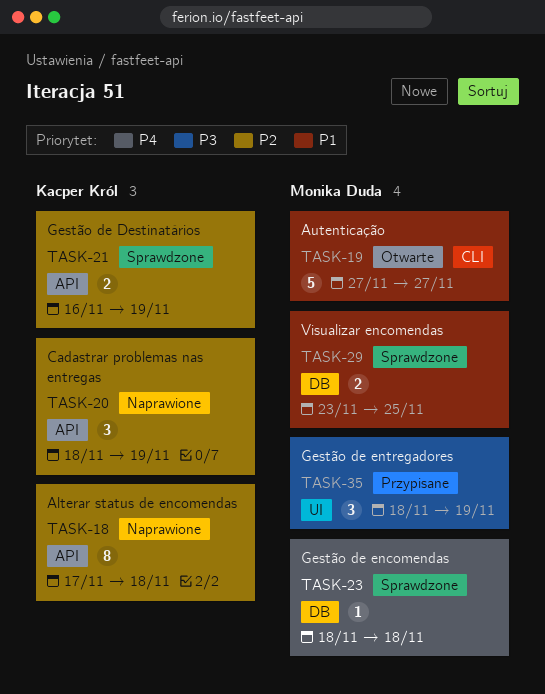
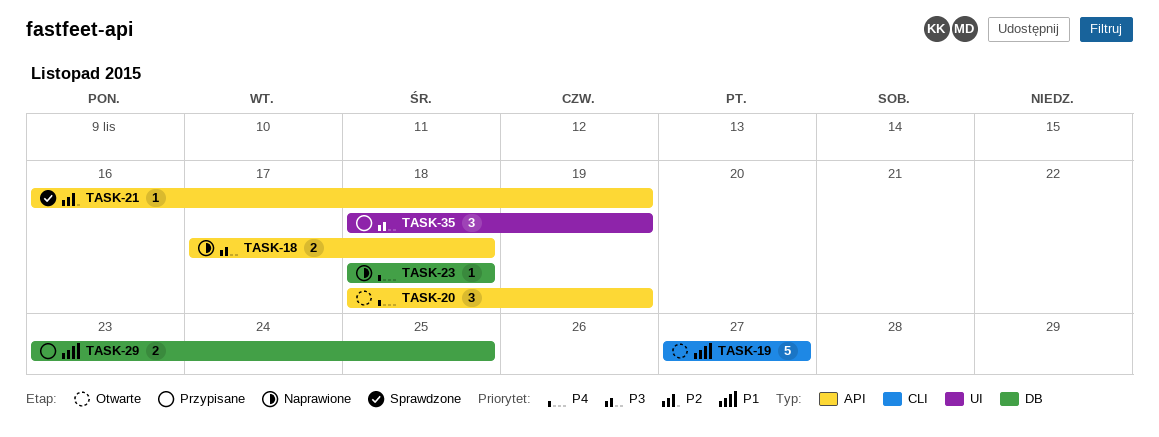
TASK-18, priority: P2 -> P3
TASK-18, estimate: 8 -> 2
TASK-20, status: Naprawione -> Otwarte
TASK-20, priority: P2 -> P4
TASK-21, estimate: 2 -> 1
TASK-23, status: Sprawdzone -> Naprawione
TASK-29, status: Sprawdzone -> Przypisane

